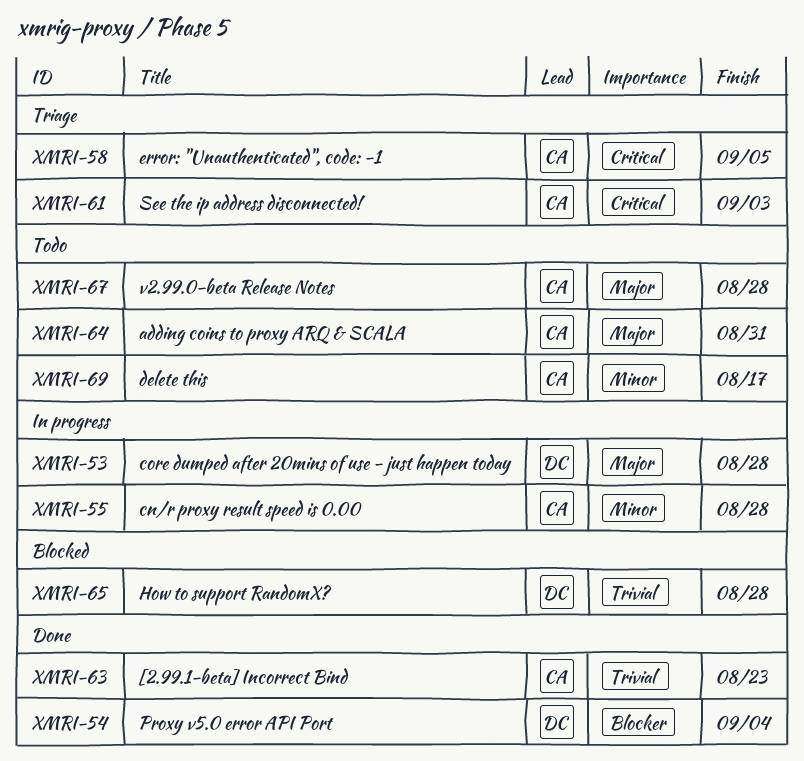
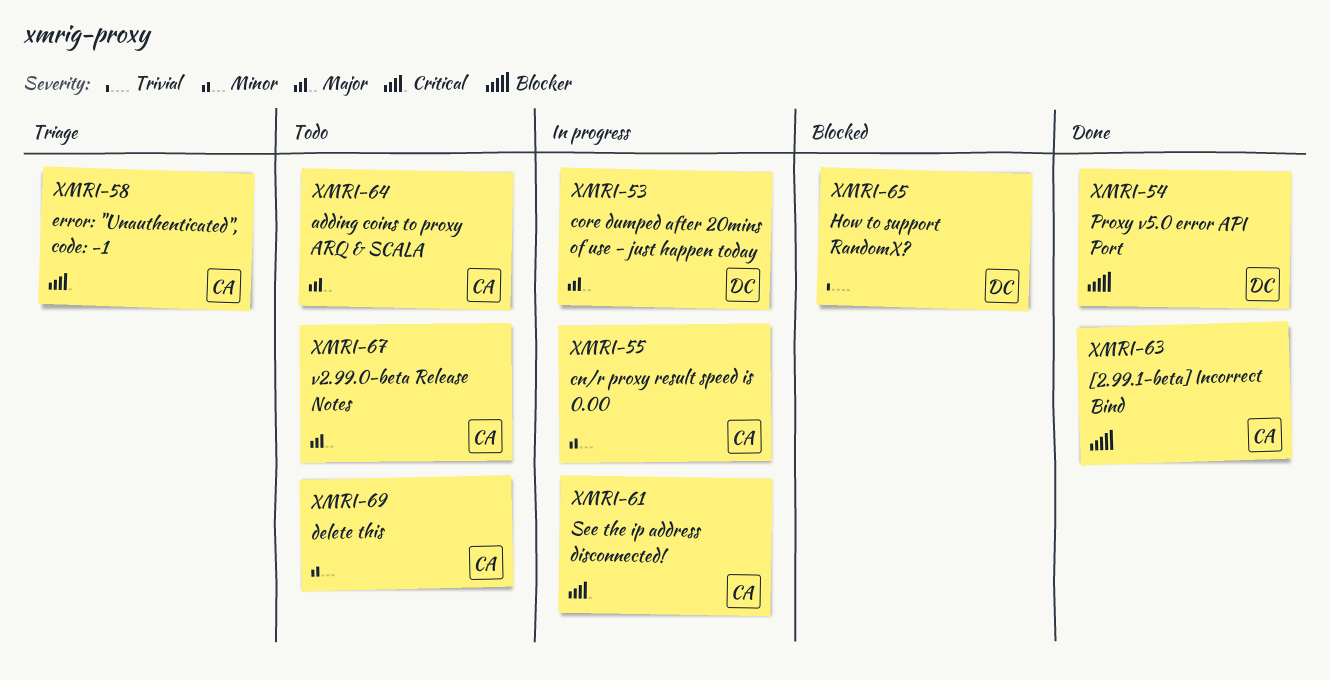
XMRI-61, status: Triage -> In progress
XMRI-63, priority: Trivial -> Blocker

